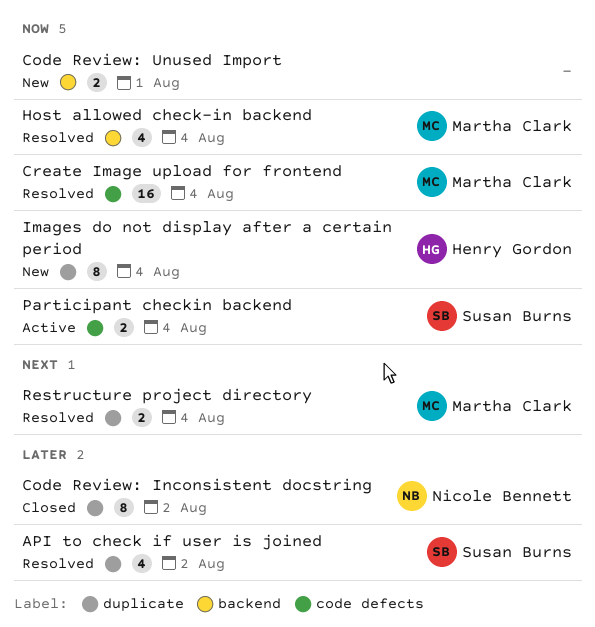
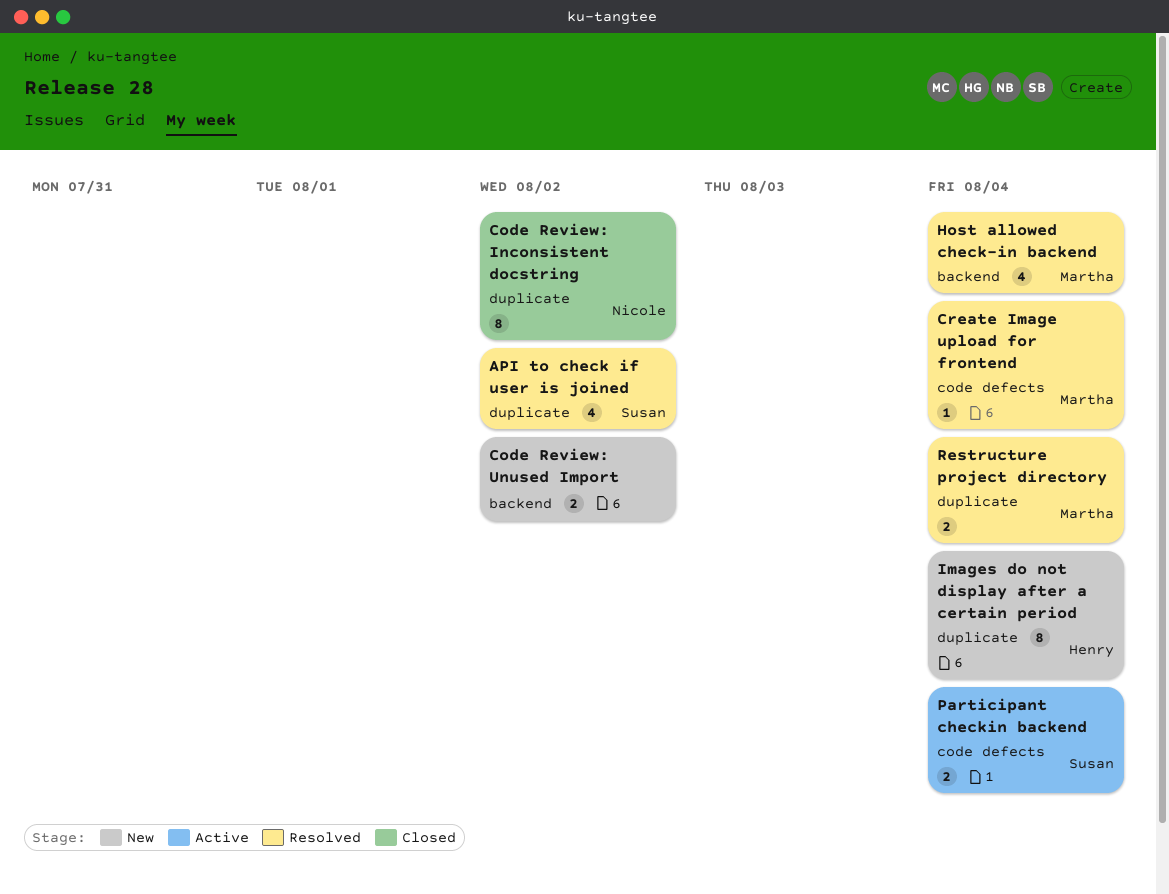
Code Review: Unused Import, due: Aug 1 -> Aug 2
Create Image upload for frontend, estimate: 16 -> 1

